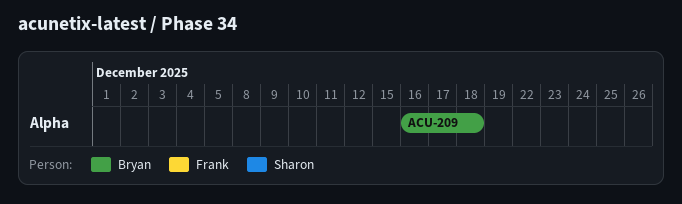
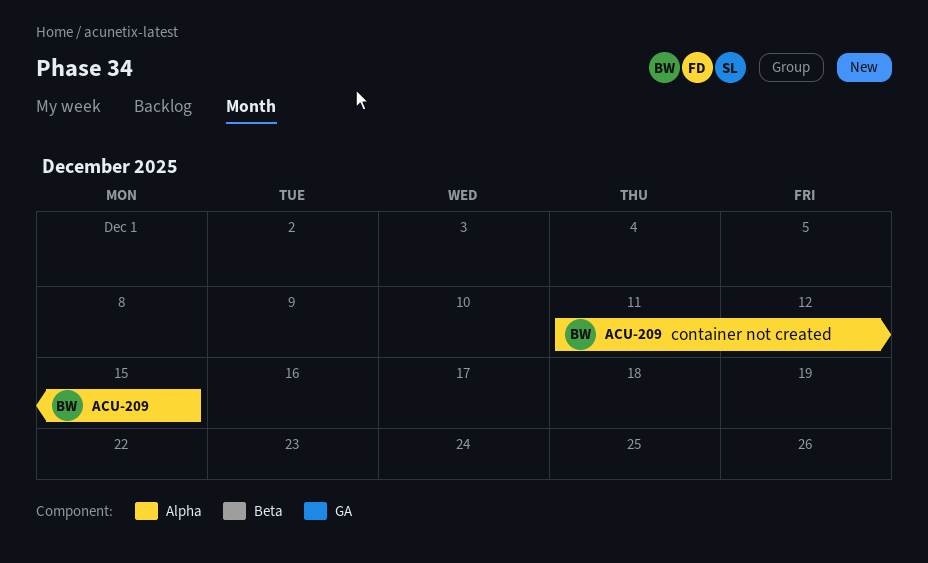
ACU-209, start: Dec 16 -> Dec 11
ACU-209, due: Dec 18 -> Dec 15

